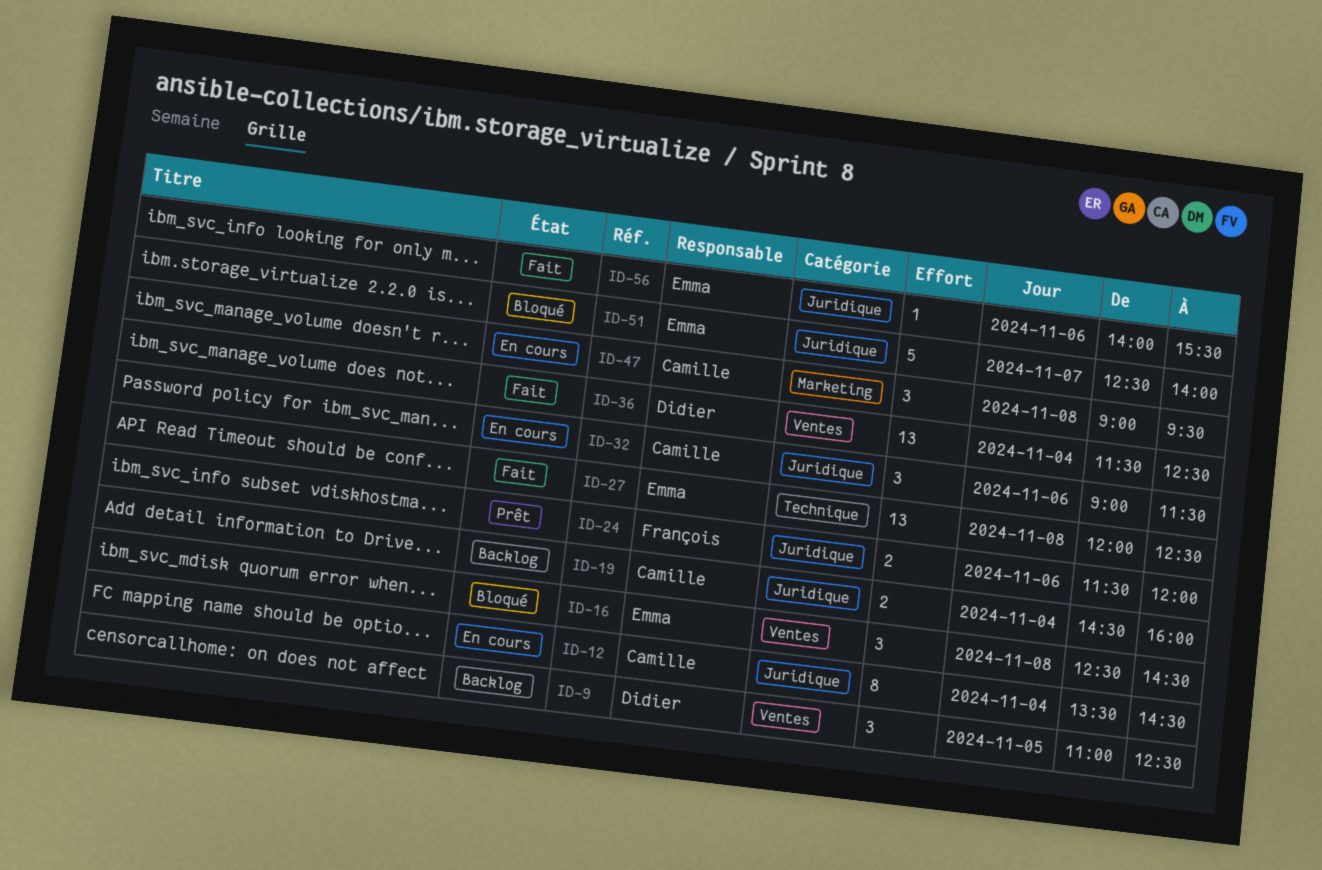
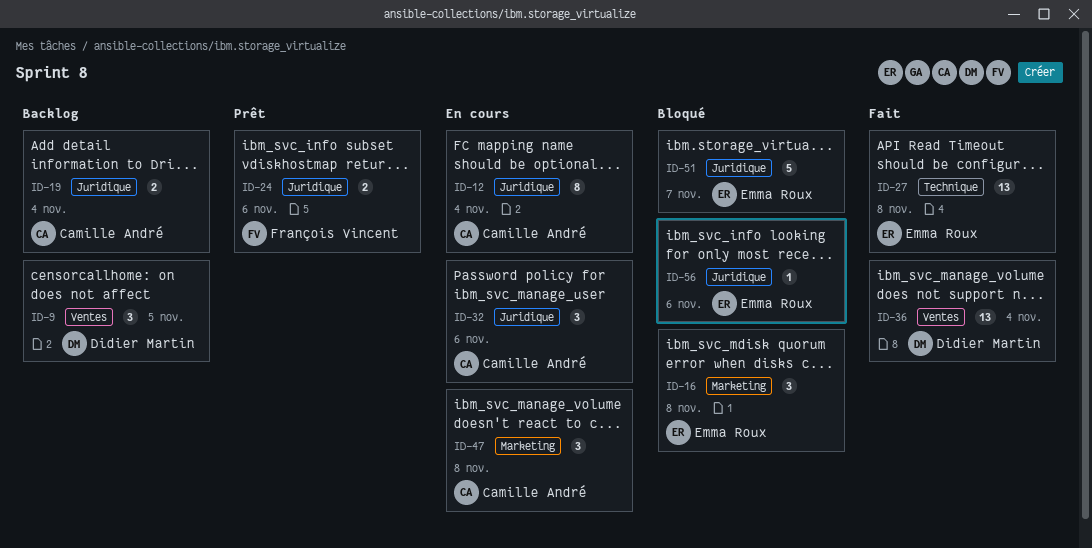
ID-16, label: Ventes -> Marketing
ID-56, status: Fait -> Bloqué

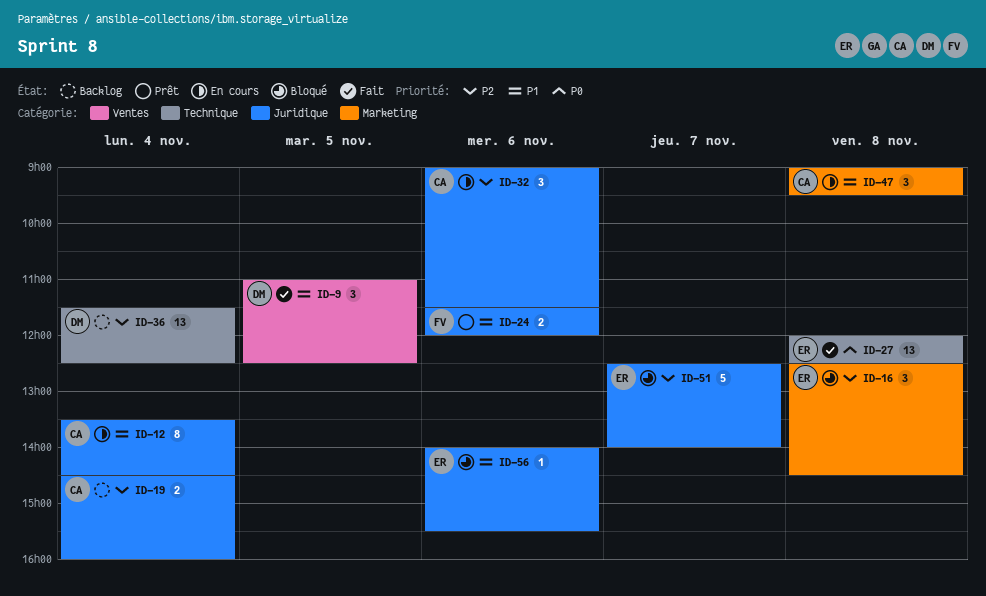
ID-9, status: Backlog -> Fait
ID-36, status: Fait -> Backlog
ID-36, label: Ventes -> Technique

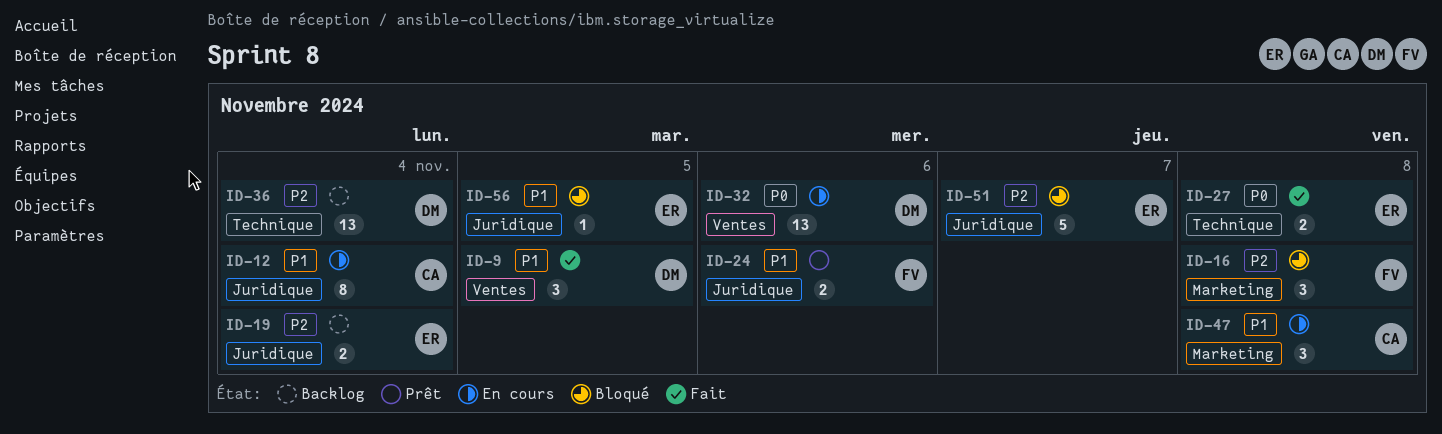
ID-16, owner: ER -> FV
ID-19, owner: CA -> ER
ID-27, estimate: 13 -> 2
ID-32, owner: CA -> DM
ID-32, priority: P2 -> P0
ID-32, label: Juridique -> Ventes
ID-32, estimate: 3 -> 13
ID-56, day: Nov 6 -> Nov 5

